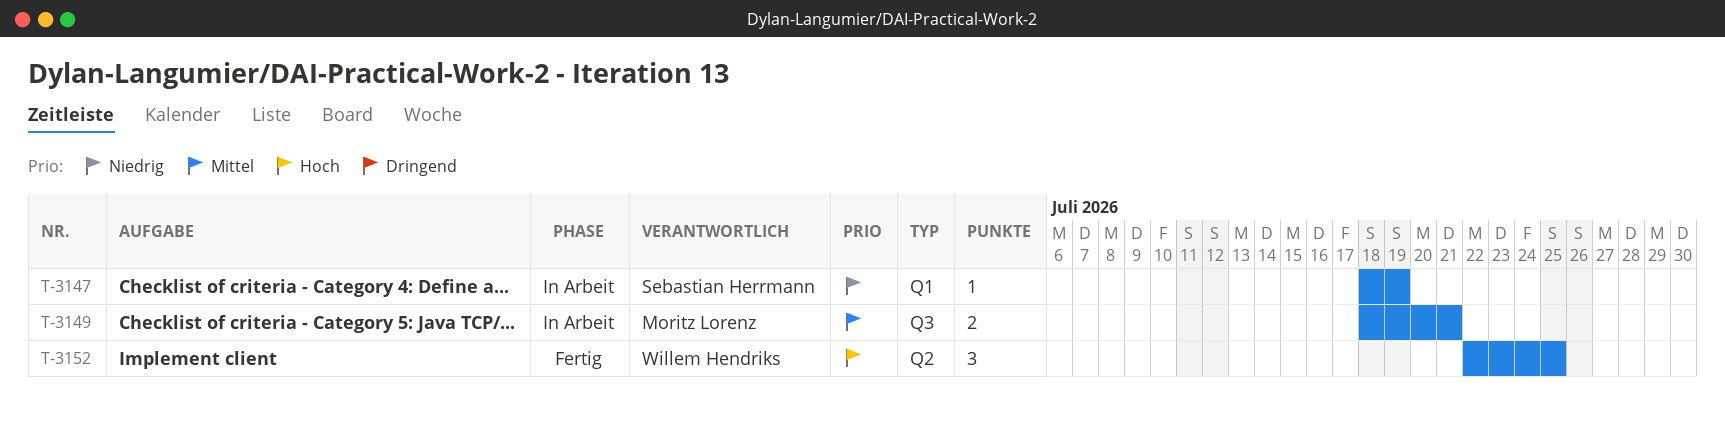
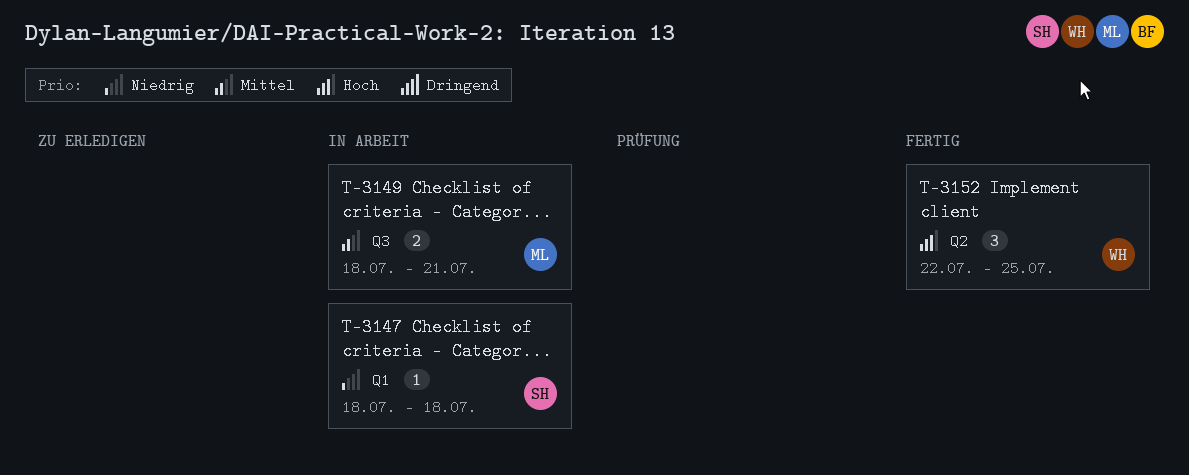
T-3147, due: Jul 19 -> Jul 18

